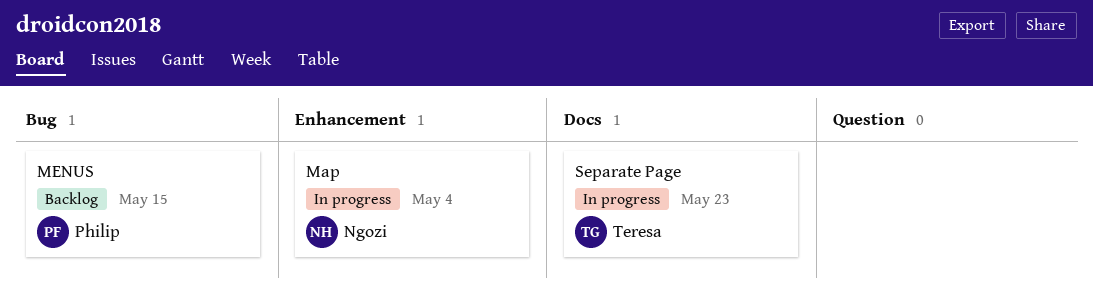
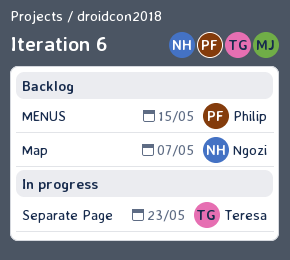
Map, status: In progress -> Backlog
Map, due: May 4 -> May 7

